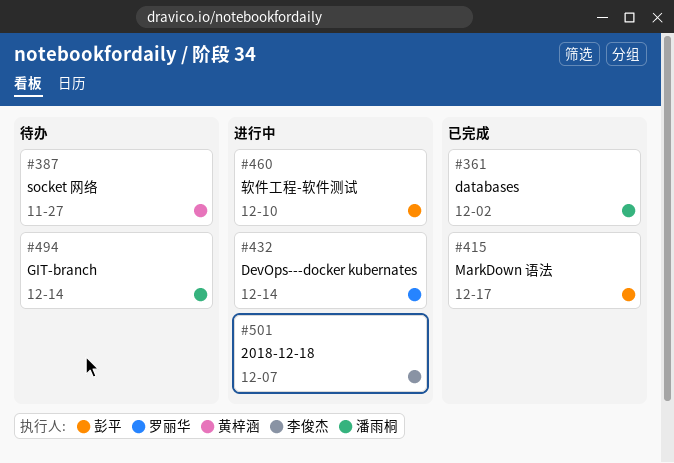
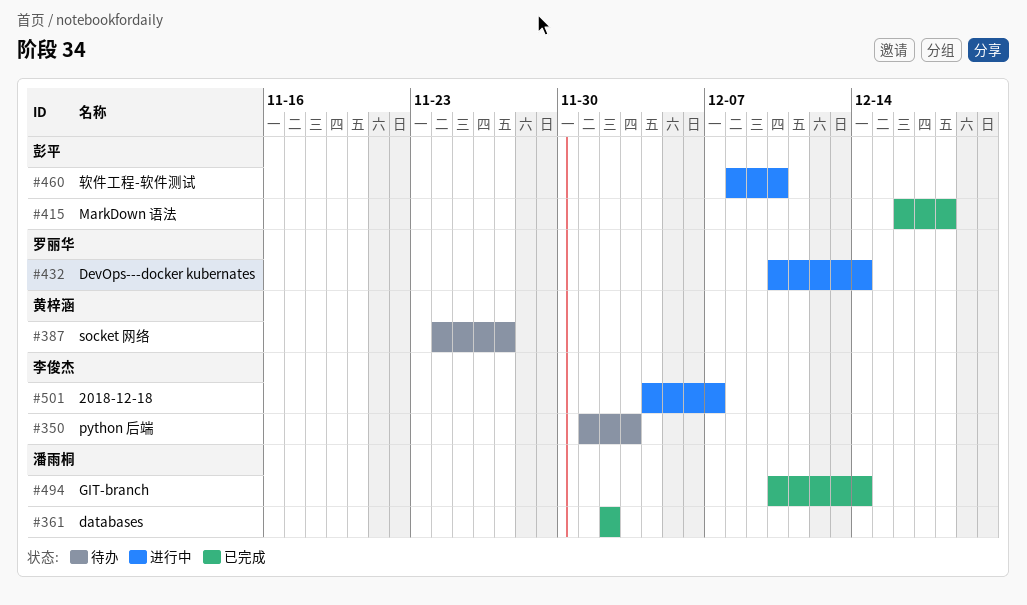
#350: none -> present
#415, due: Dec 17 -> Dec 18
#494, status: 待办 -> 已完成

